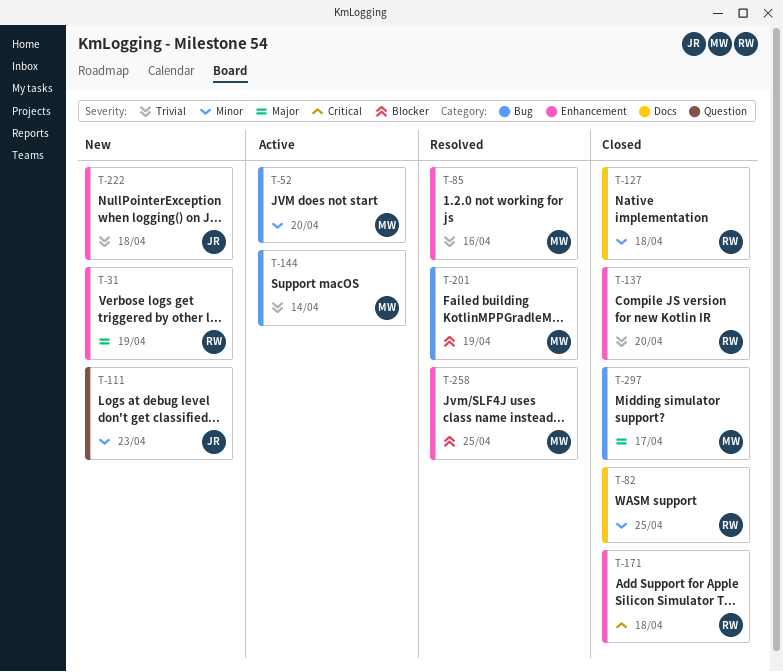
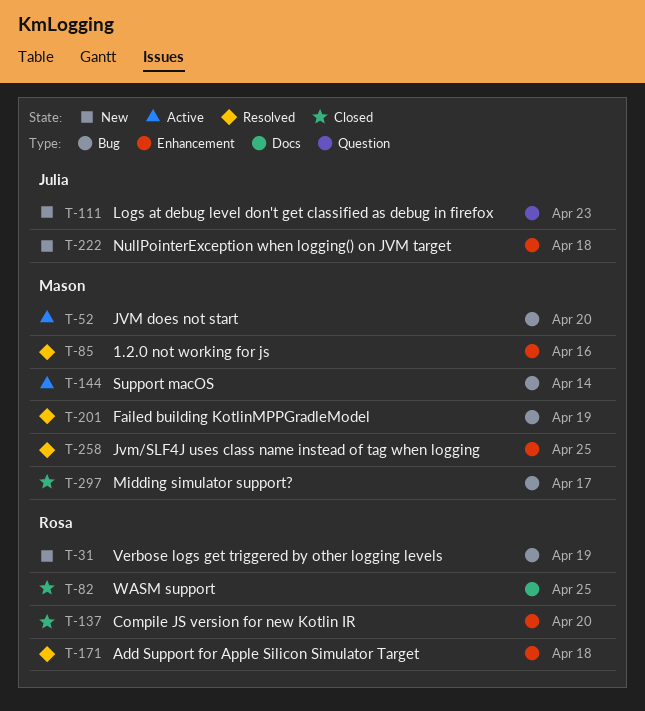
T-31, label: Enhancement -> Bug
T-127: present -> none
T-171, status: Closed -> Resolved

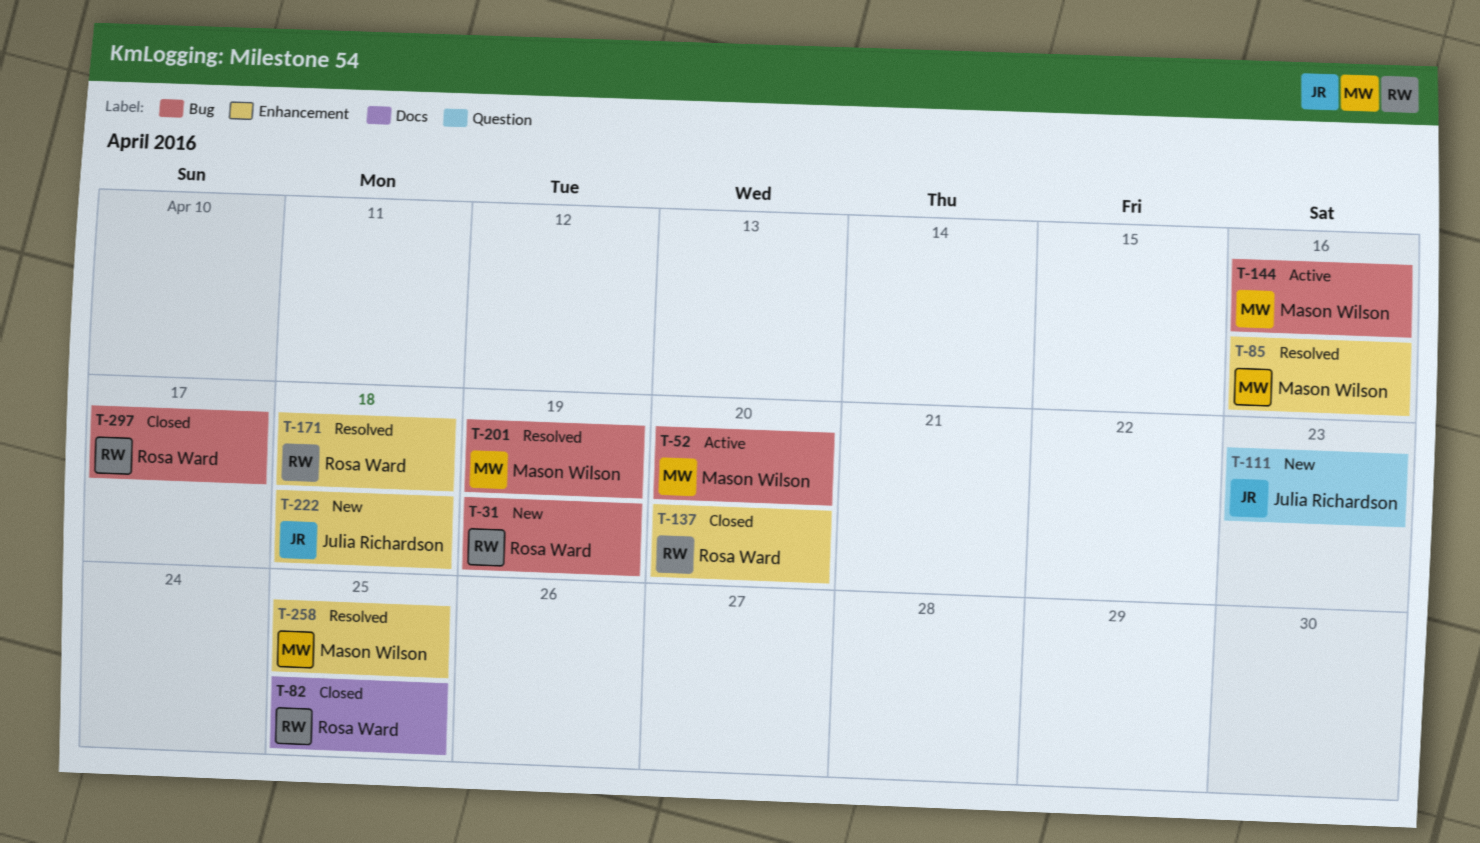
T-144, due: Apr 14 -> Apr 16
T-297, owner: Mason Wilson -> Rosa Ward

